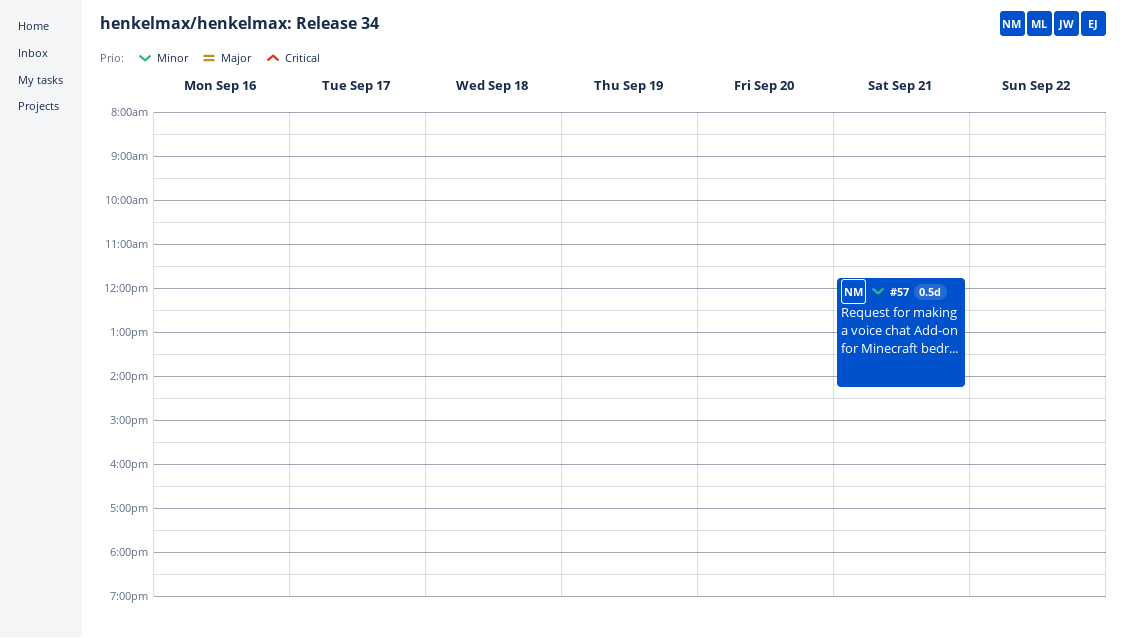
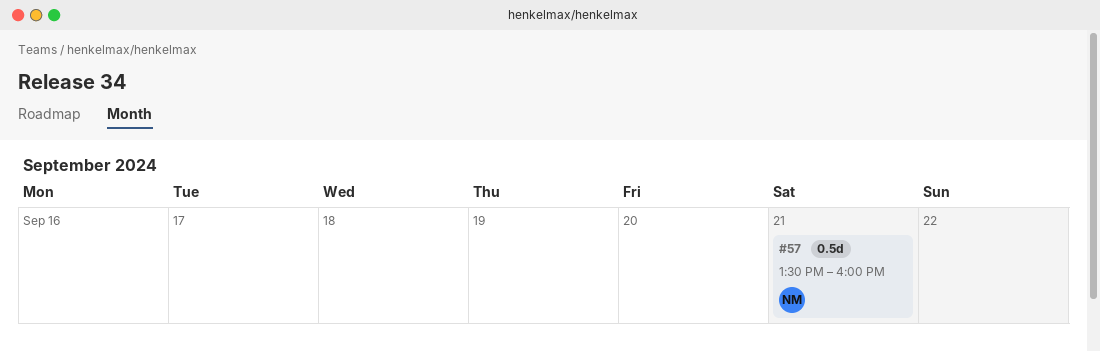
#57, begins: 11:45 -> 13:30
#57, ends: 14:15 -> 16:00

